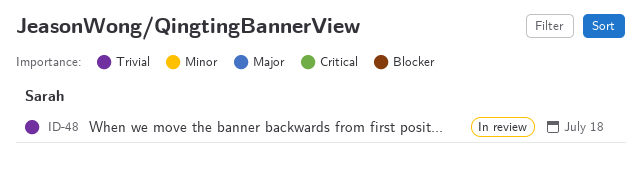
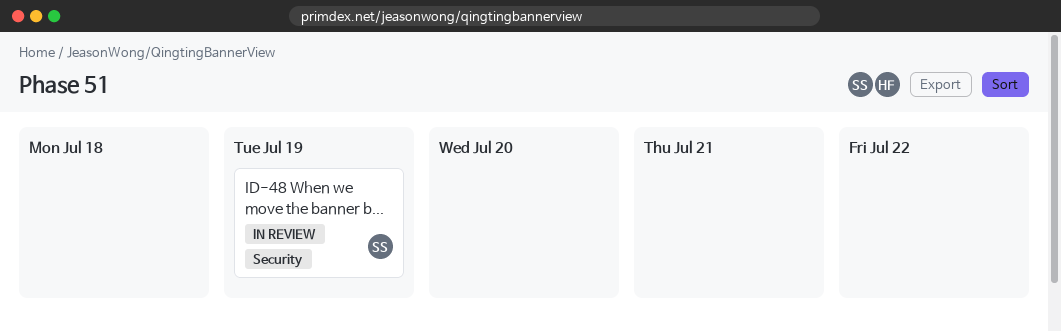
ID-48, due: Jul 18 -> Jul 19

